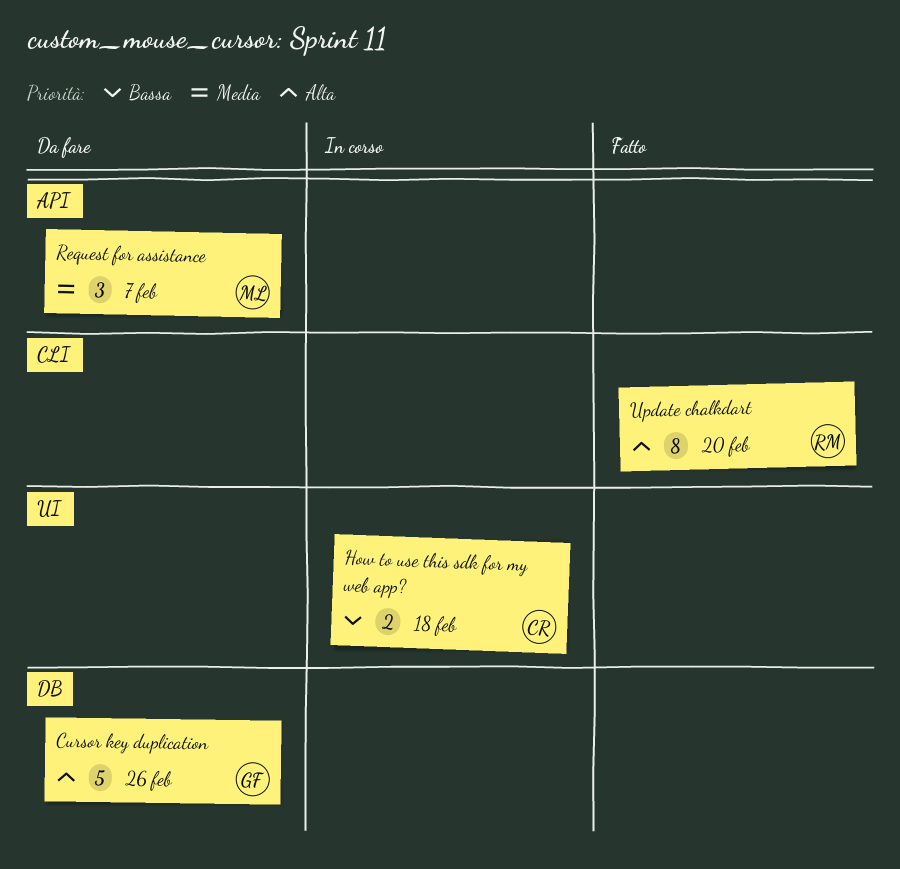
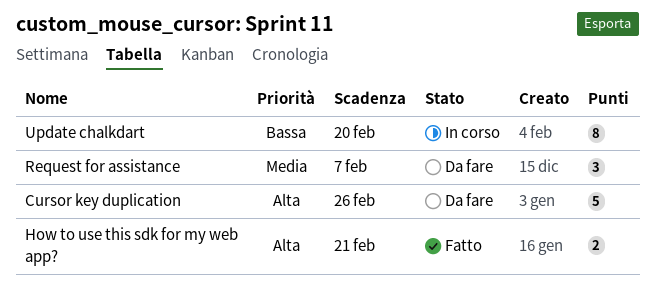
How to use this sdk for my web app?, status: In corso -> Fatto
How to use this sdk for my web app?, priority: Bassa -> Alta
How to use this sdk for my web app?, due: Feb 18 -> Feb 21
Update chalkdart, status: Fatto -> In corso
Update chalkdart, priority: Alta -> Bassa

